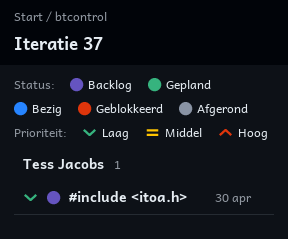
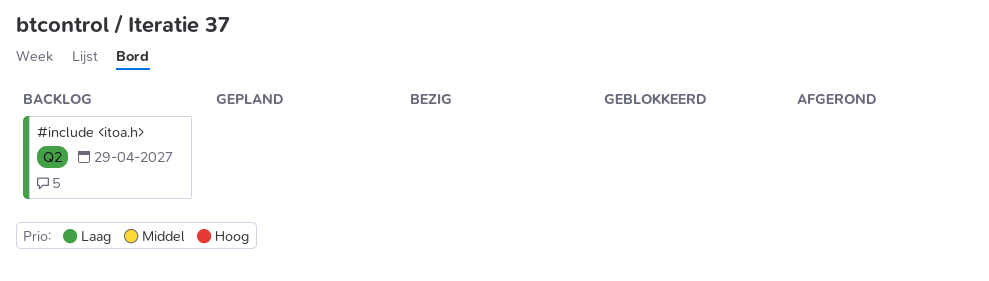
#include <itoa.h>, due: Apr 30 -> Apr 29

